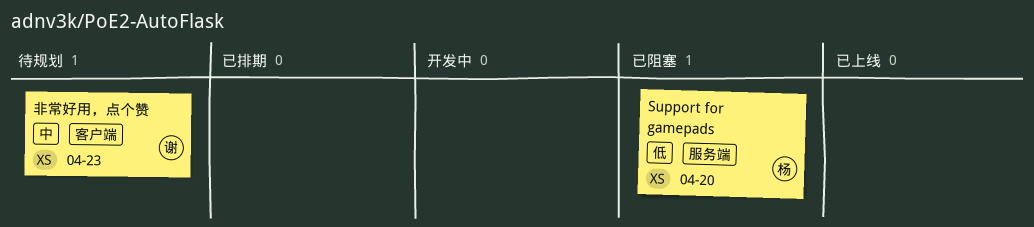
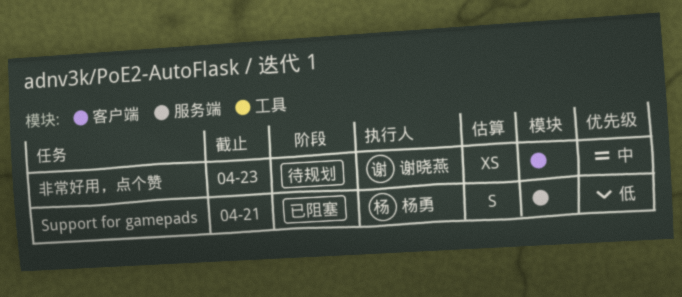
Support for gamepads, estimate: XS -> S
Support for gamepads, due: Apr 20 -> Apr 21

